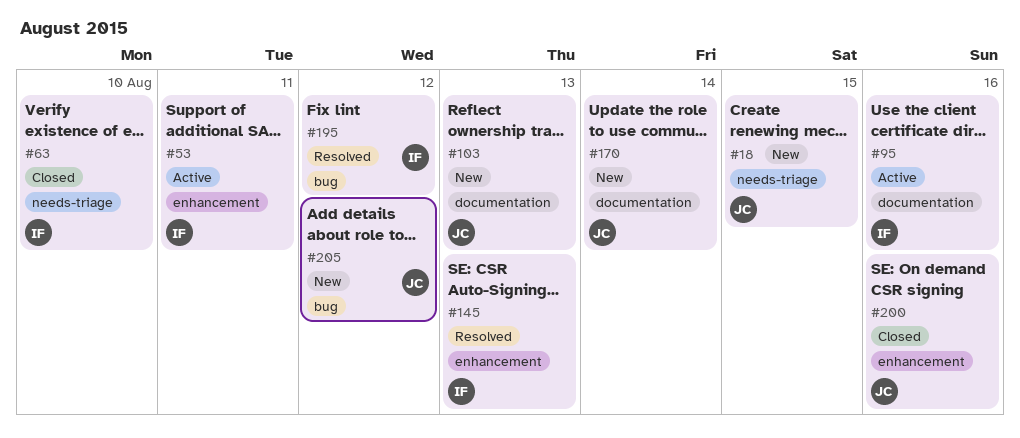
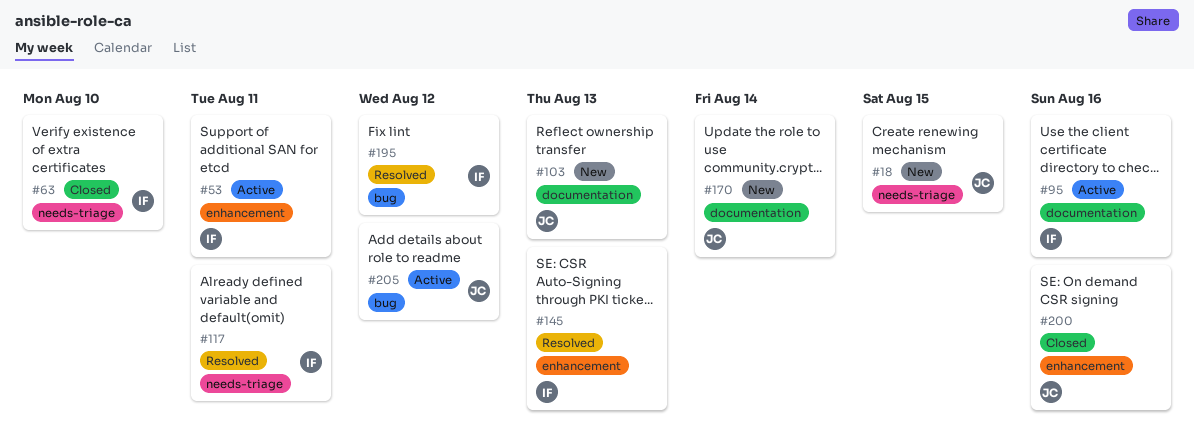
#117: none -> present
#205, status: New -> Active

